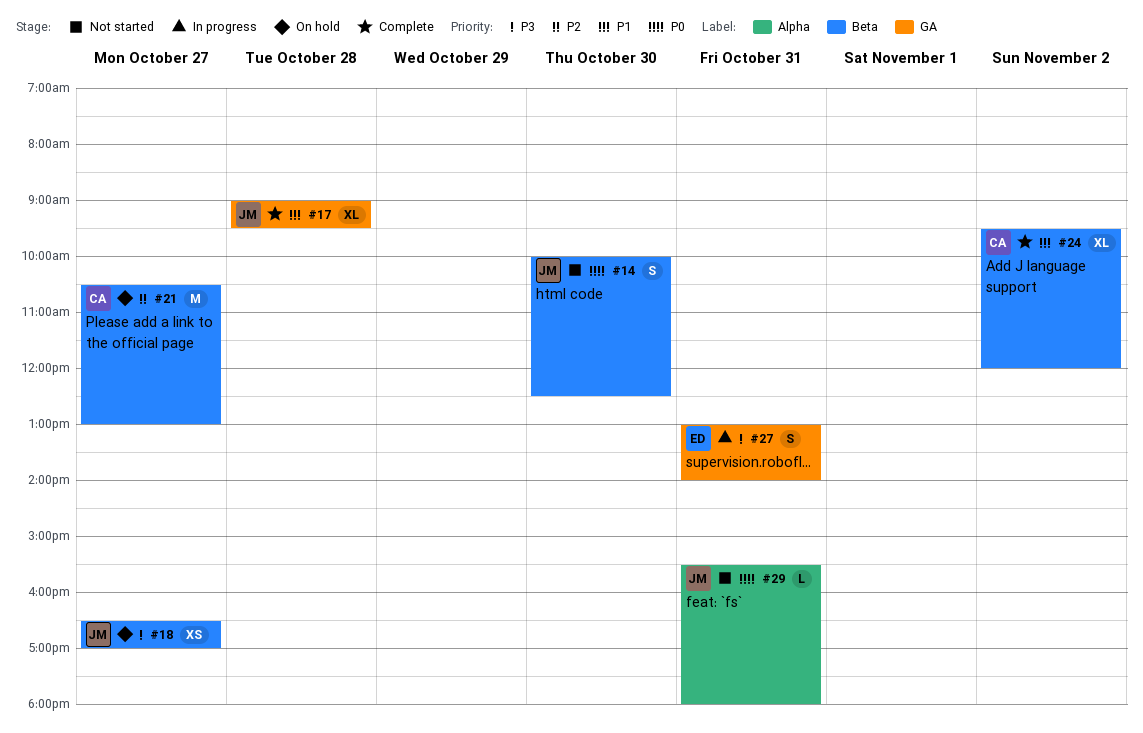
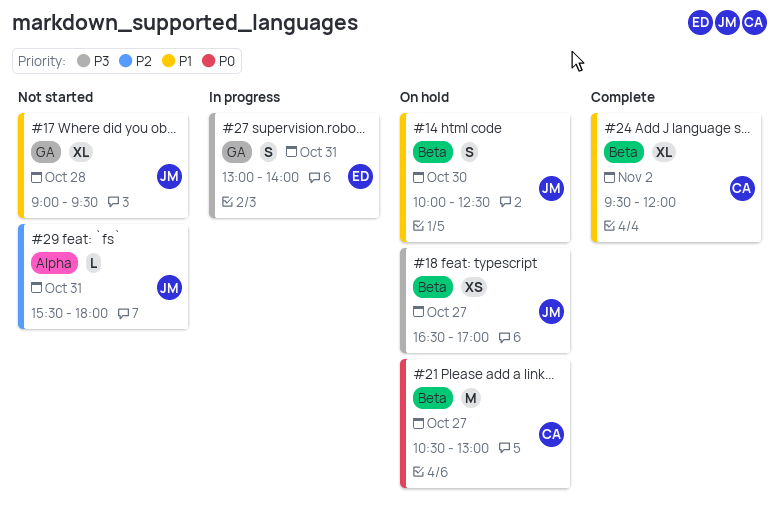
#14, status: Not started -> On hold
#14, priority: P0 -> P1
#17, status: Complete -> Not started
#21, priority: P2 -> P0
#29, priority: P0 -> P2

